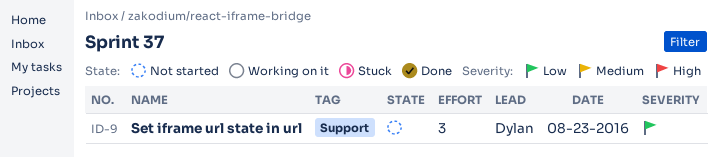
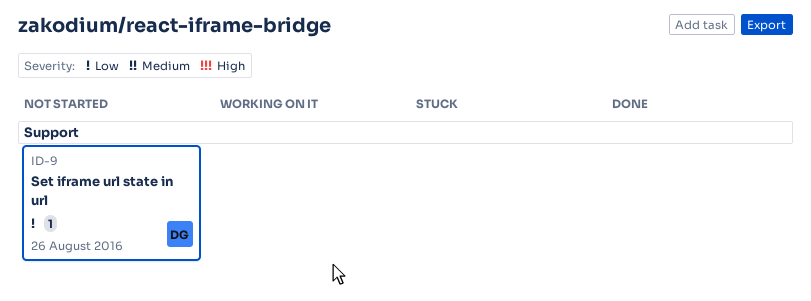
ID-9, estimate: 3 -> 1
ID-9, day: Aug 23 -> Aug 26

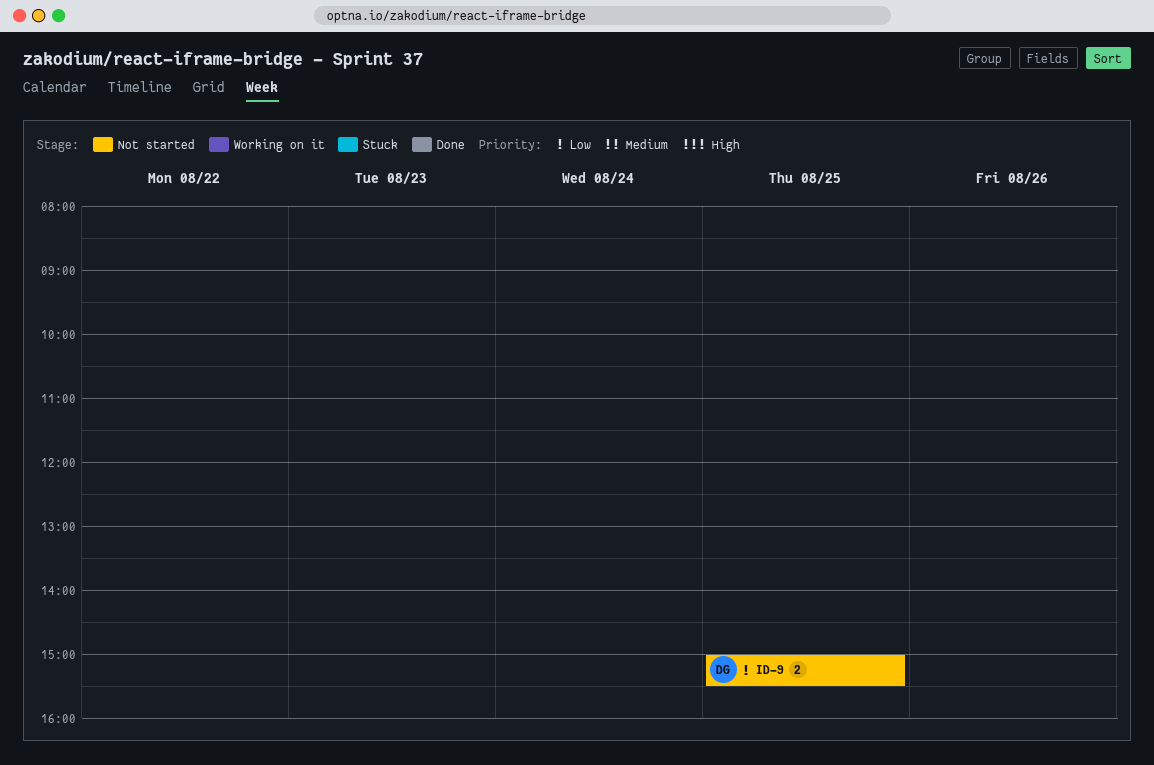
ID-9, estimate: 1 -> 2
ID-9, day: Aug 26 -> Aug 25

